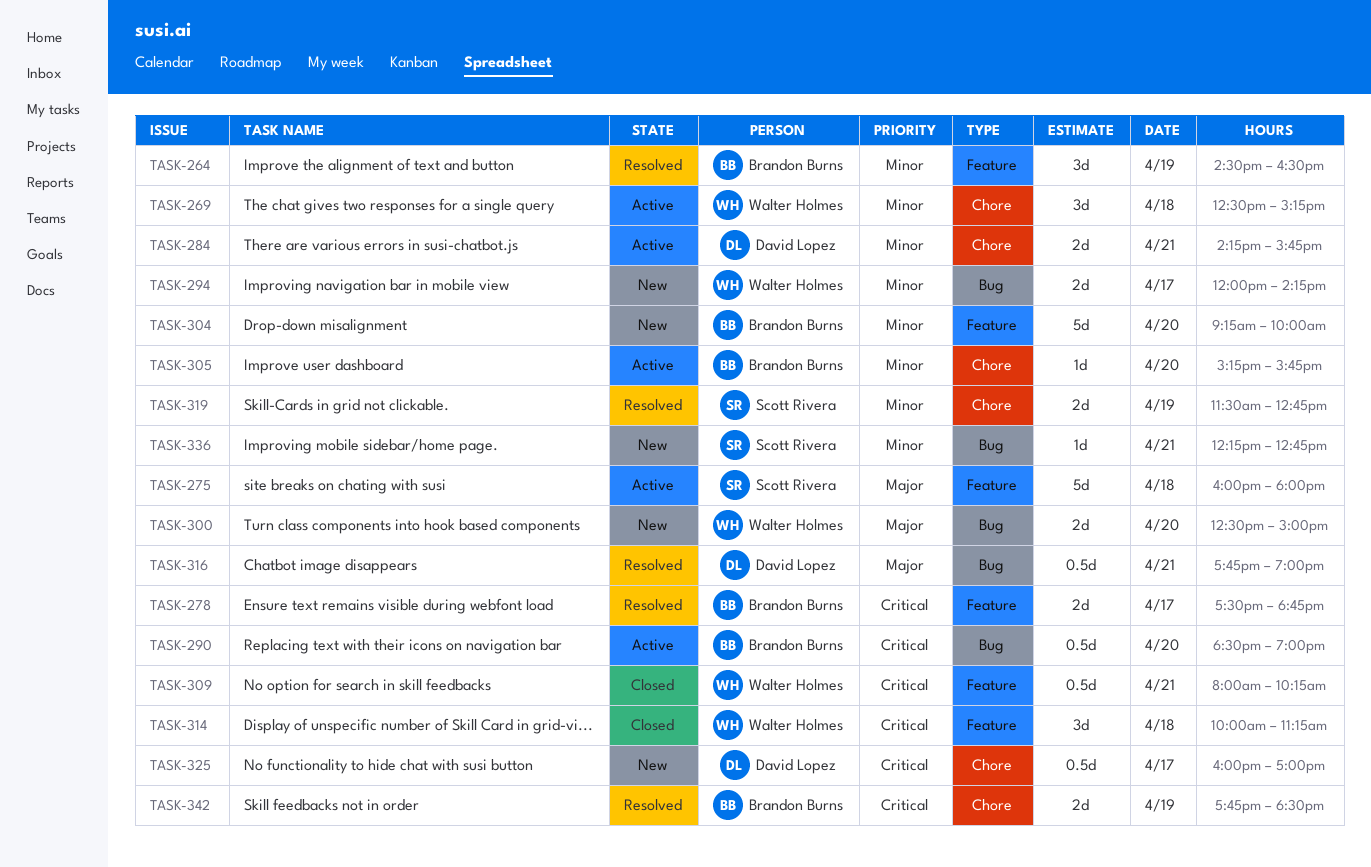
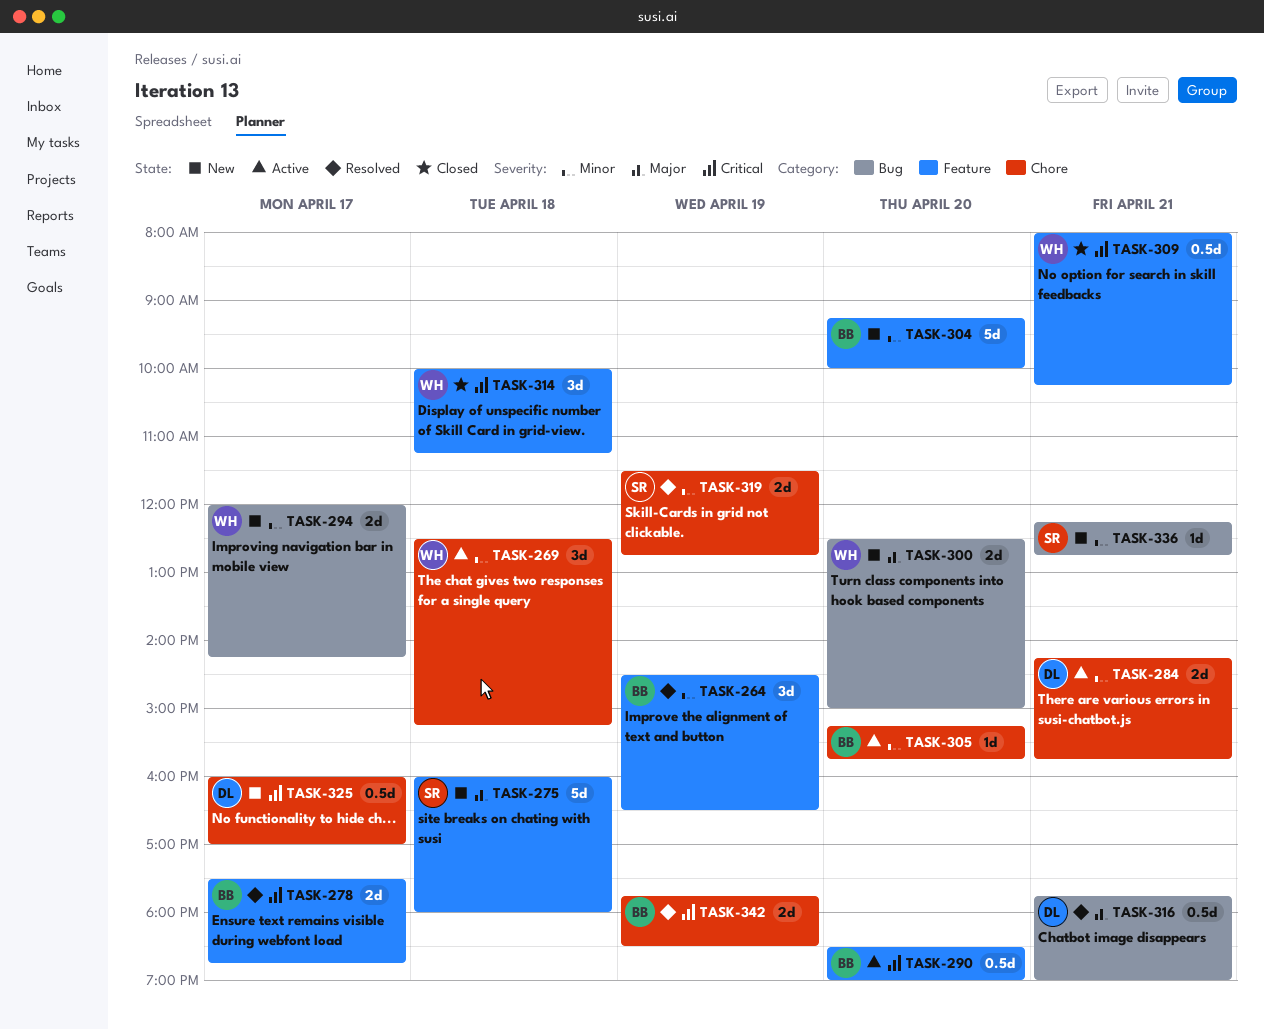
TASK-275, status: Active -> New
TASK-290, label: Bug -> Feature

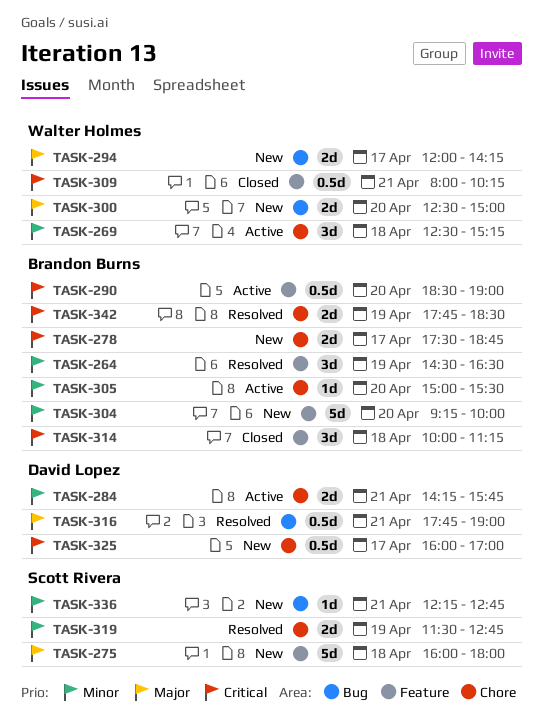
TASK-278, status: Resolved -> New
TASK-278, label: Feature -> Chore
TASK-294, priority: Minor -> Major
TASK-305, begins: 15:15 -> 15:00
TASK-305, ends: 15:45 -> 15:30
TASK-314, owner: Walter Holmes -> Brandon Burns

